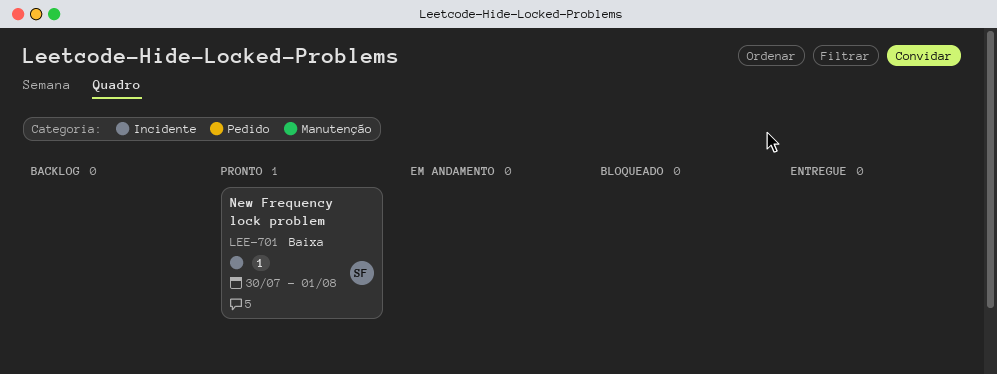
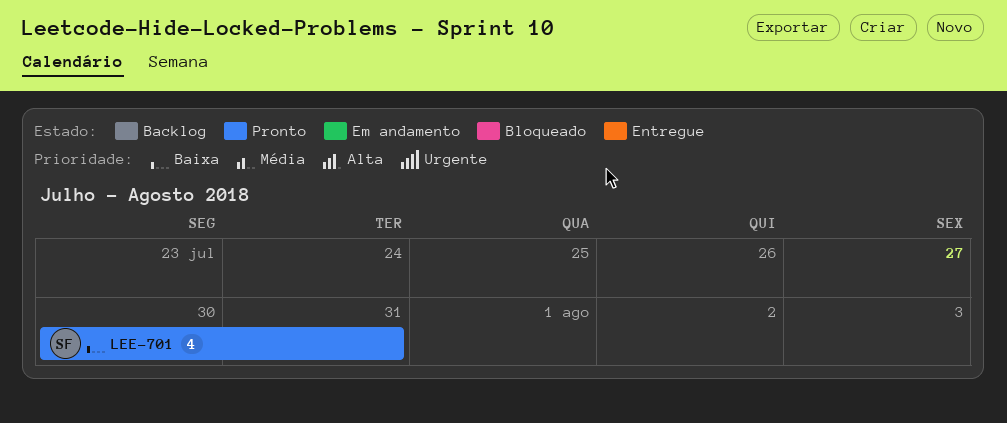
LEE-701, estimate: 1 -> 4
LEE-701, due: Aug 1 -> Jul 31

